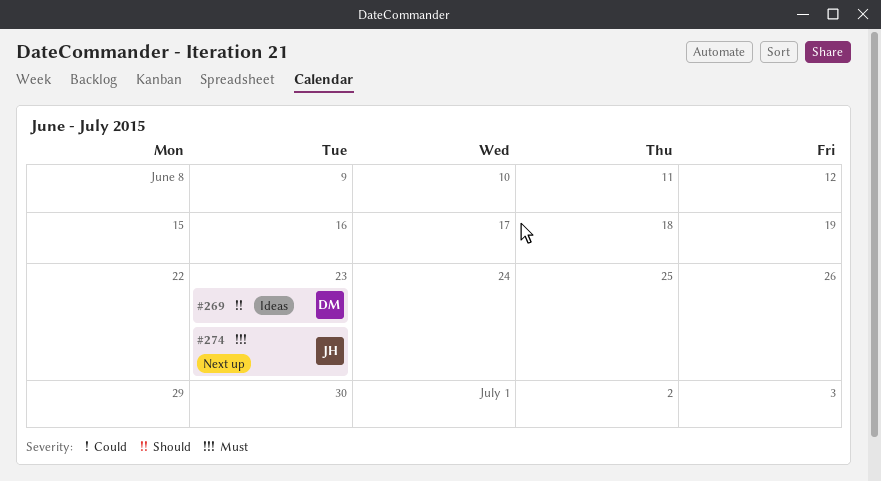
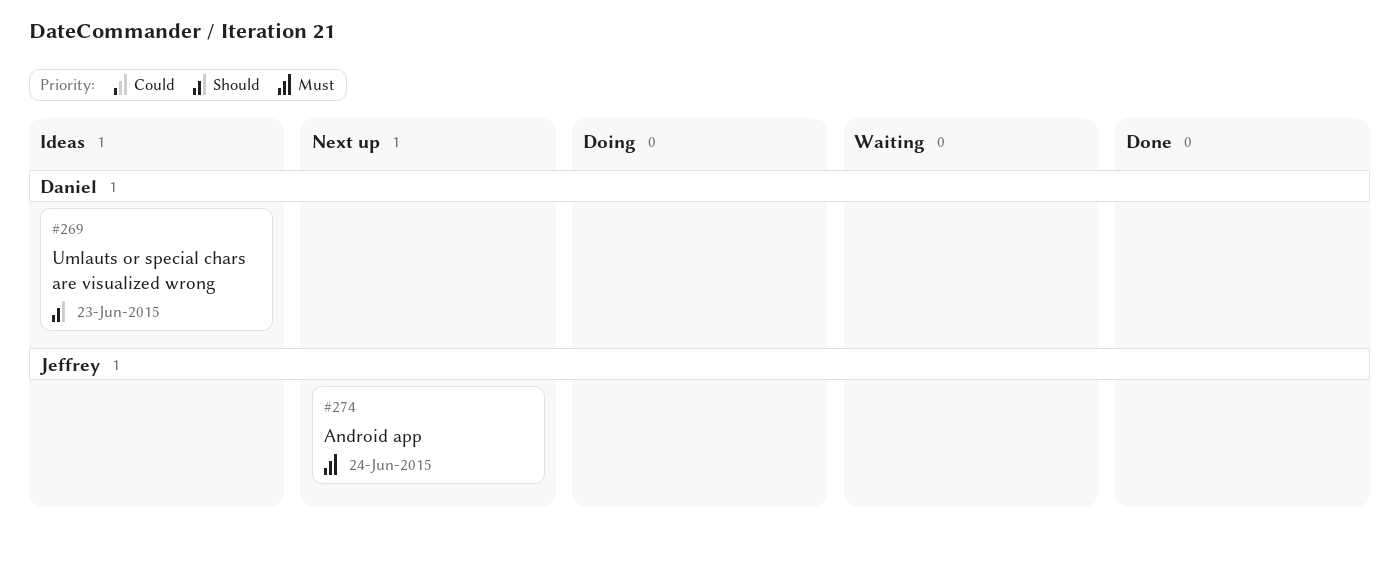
#274, due: Jun 23 -> Jun 24

